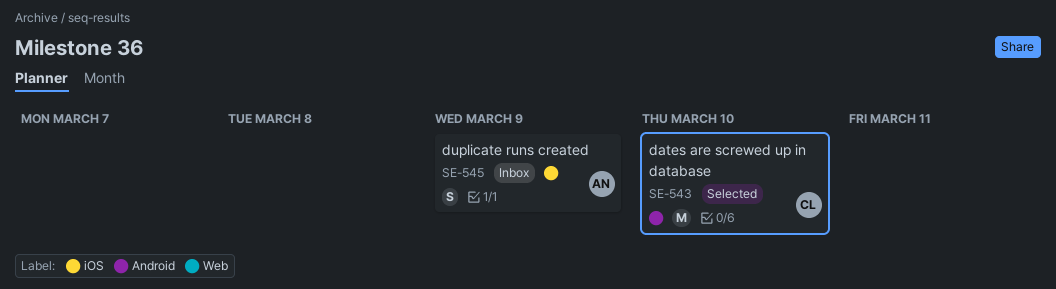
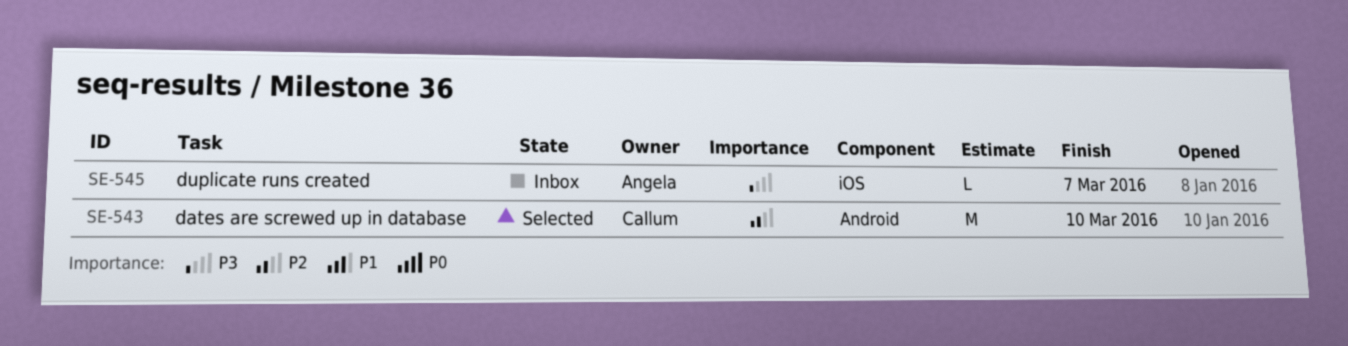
SE-545, estimate: S -> L
SE-545, due: Mar 9 -> Mar 7

